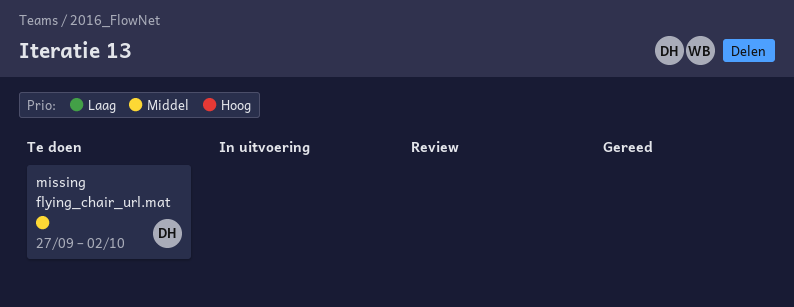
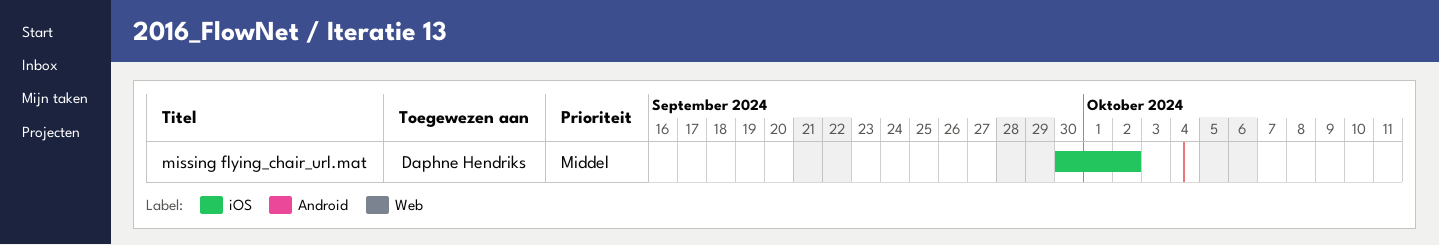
missing flying_chair_url.mat, start: Sep 27 -> Sep 30

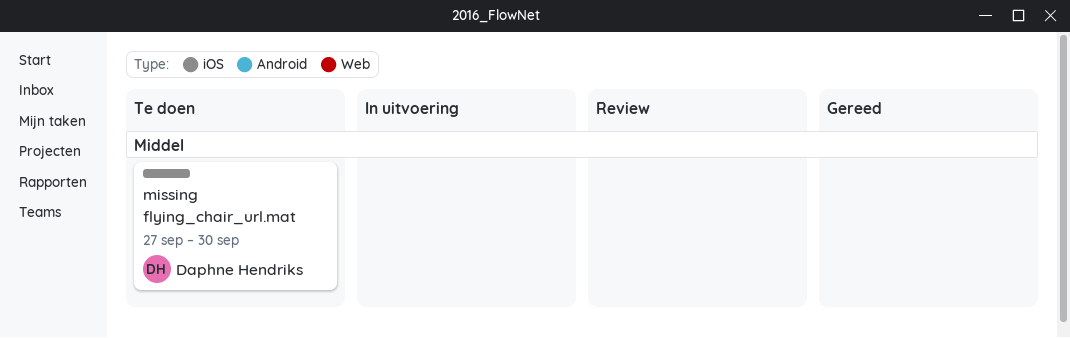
missing flying_chair_url.mat, start: Sep 30 -> Sep 27
missing flying_chair_url.mat, due: Oct 2 -> Sep 30

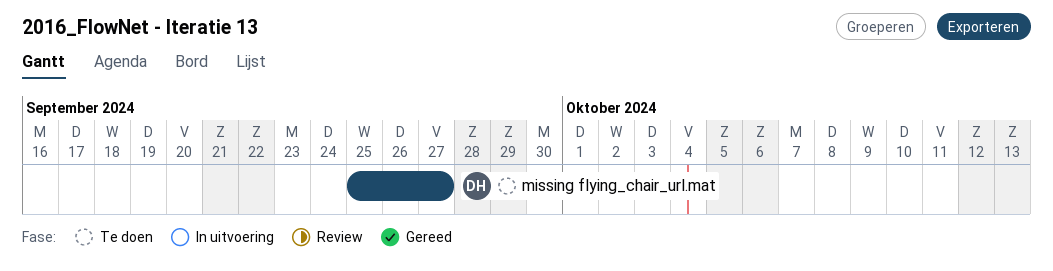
missing flying_chair_url.mat, start: Sep 27 -> Sep 25
missing flying_chair_url.mat, due: Sep 30 -> Sep 27

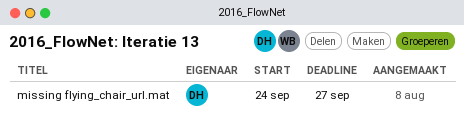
missing flying_chair_url.mat, start: Sep 25 -> Sep 24

